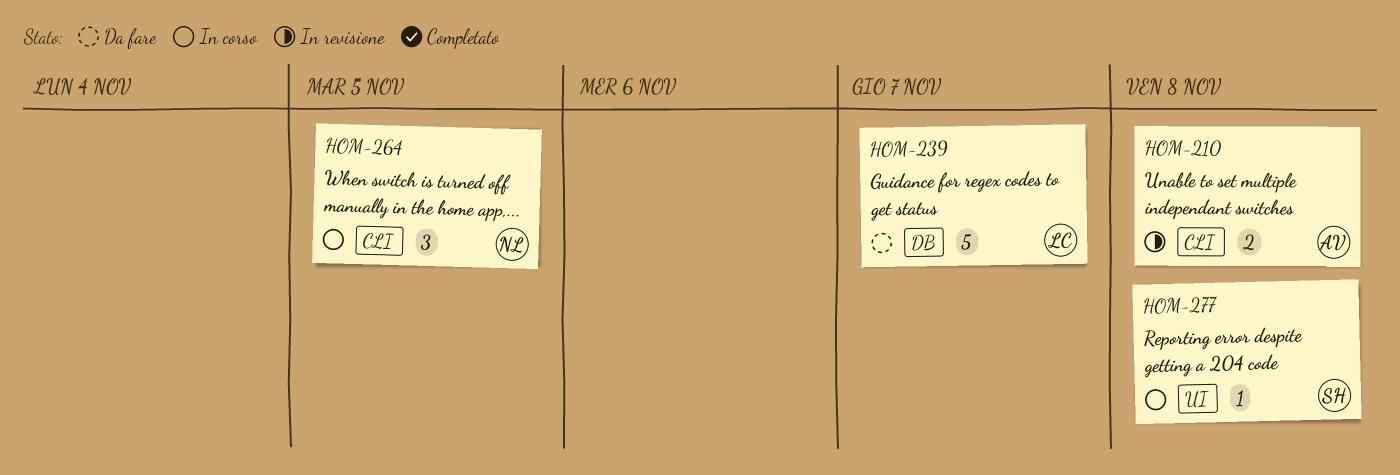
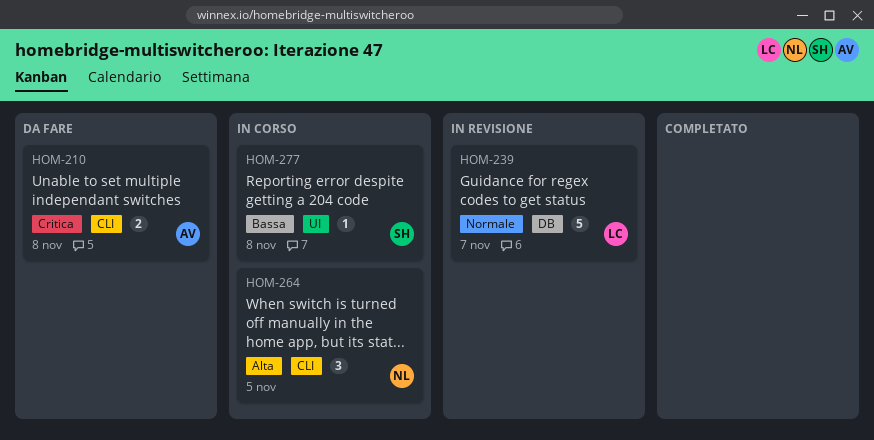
HOM-210, status: In revisione -> Da fare
HOM-239, status: Da fare -> In revisione

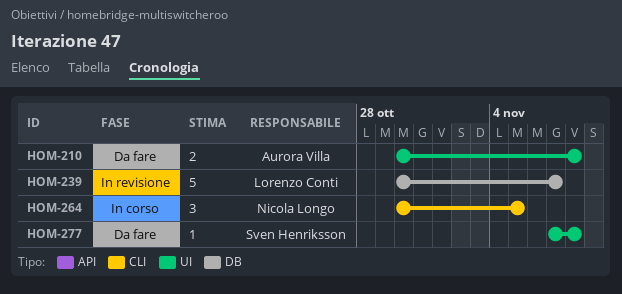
HOM-210, label: CLI -> UI
HOM-277, status: In corso -> Da fare

